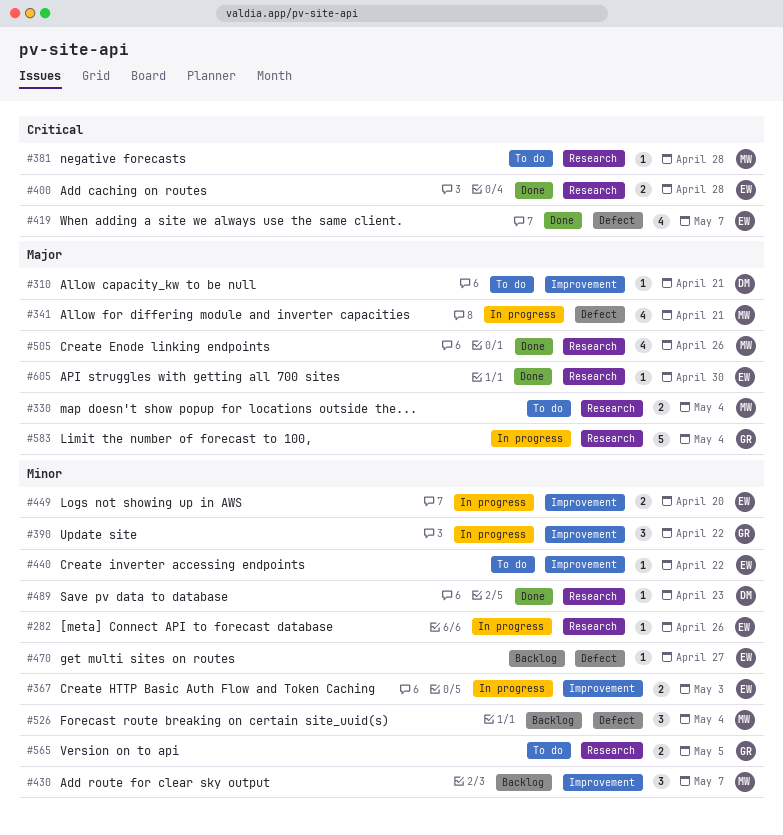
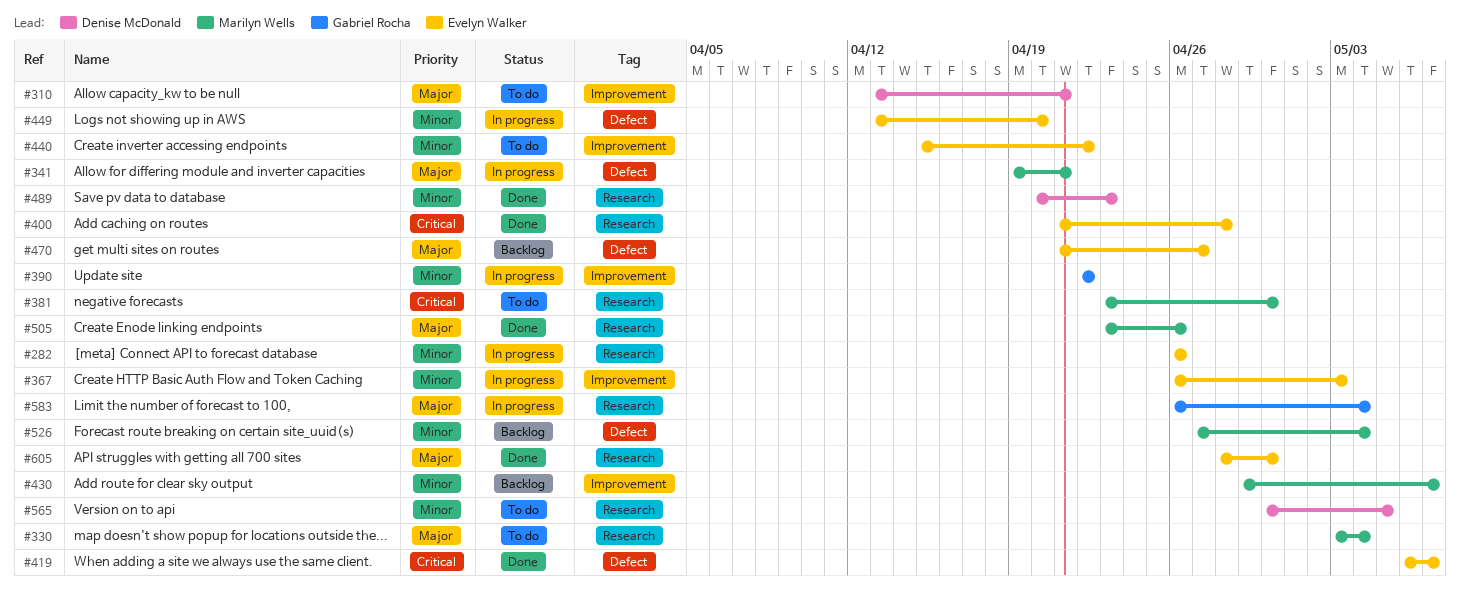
#381, due: Apr 28 -> Apr 30
#449, label: Improvement -> Defect
#470, priority: Minor -> Major
#565, owner: Gabriel Rocha -> Denise McDonald

